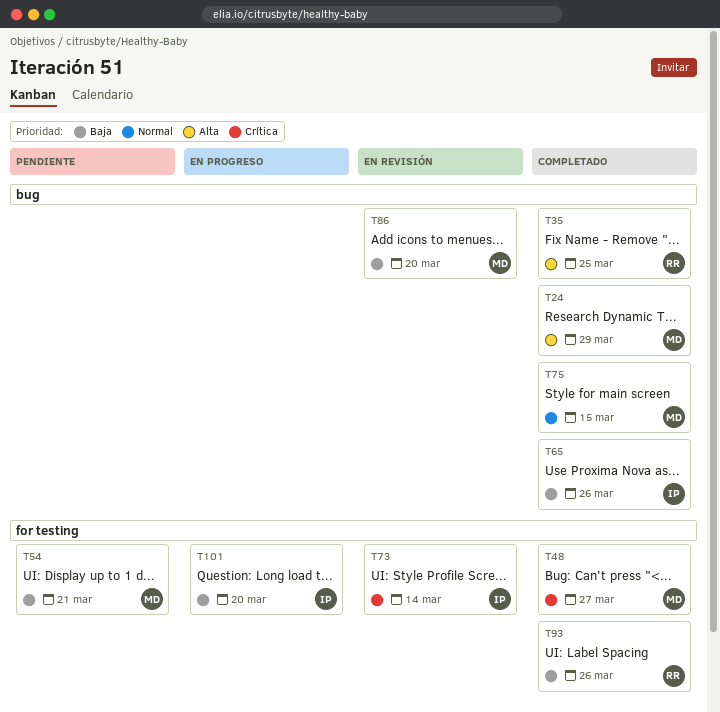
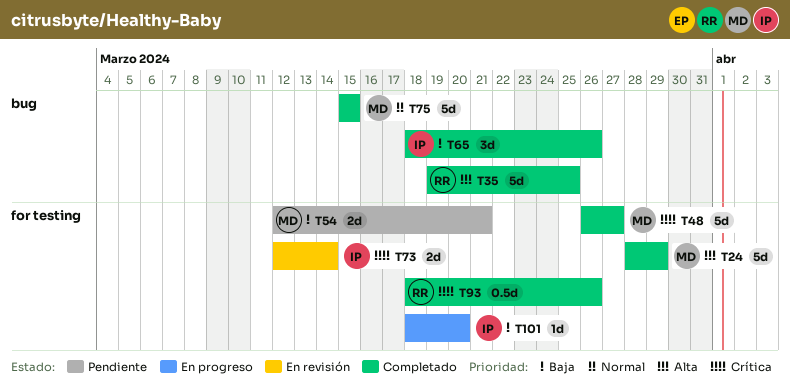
T24, label: bug -> for testing
T86: present -> none
T93, priority: Baja -> Crítica

